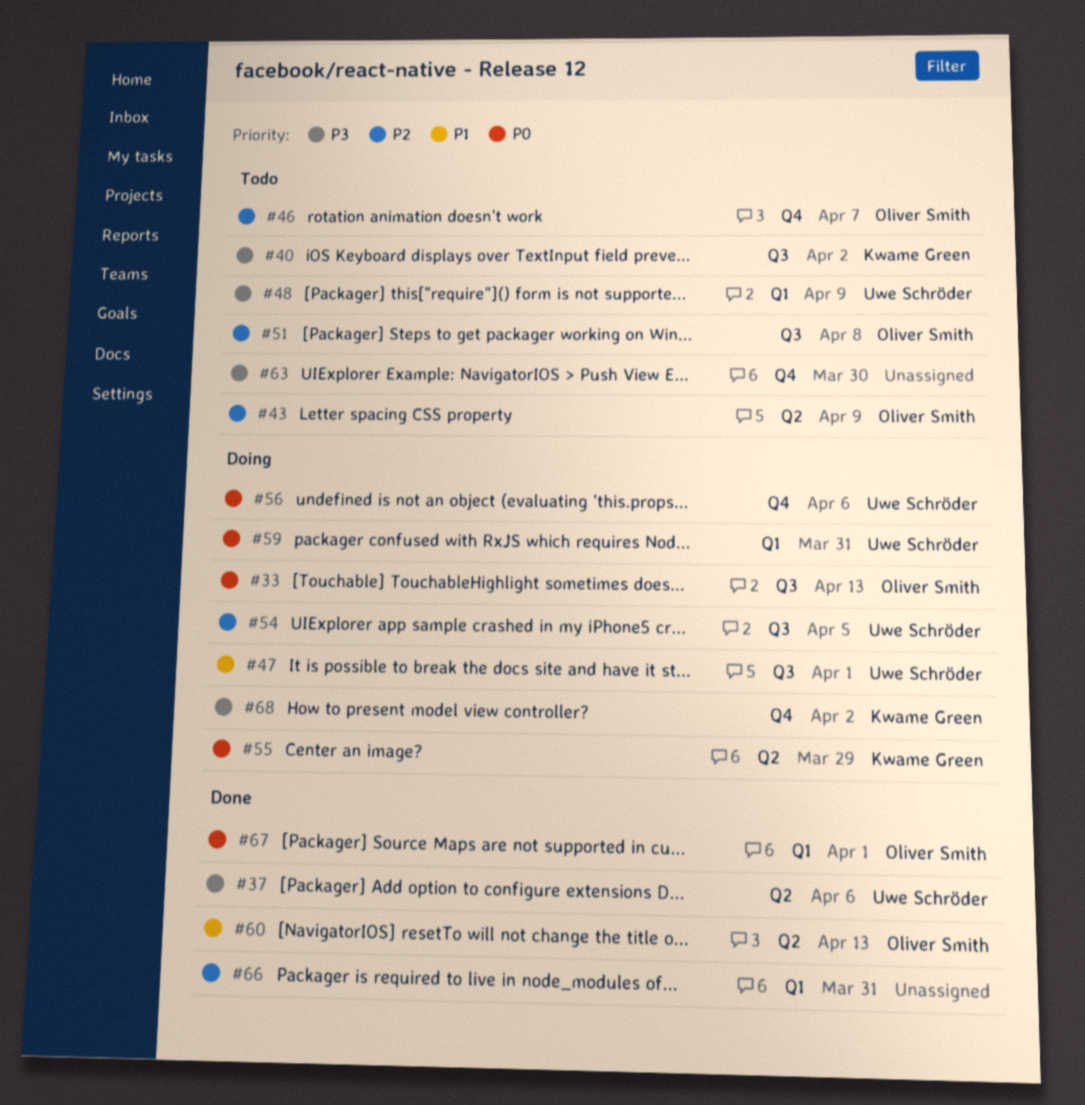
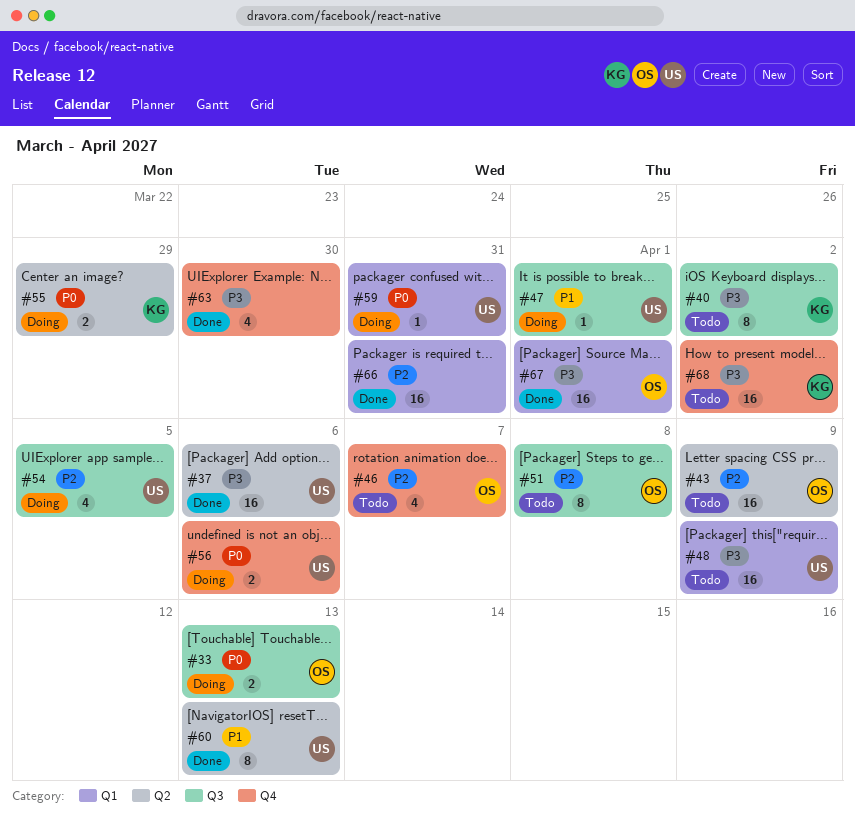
#60, owner: Oliver Smith -> Uwe Schröder
#63, status: Todo -> Done
#67, priority: P0 -> P3
#68, status: Doing -> Todo

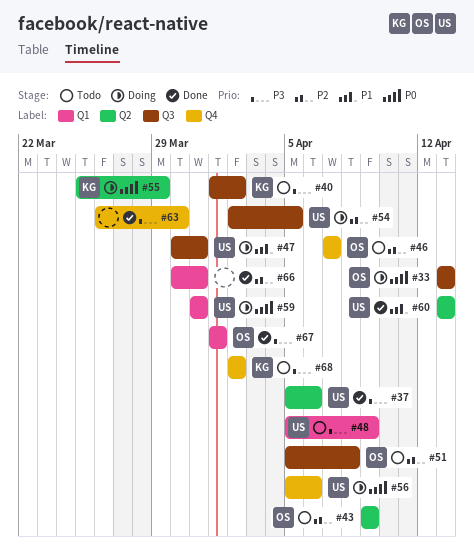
#47, due: Apr 1 -> Mar 31

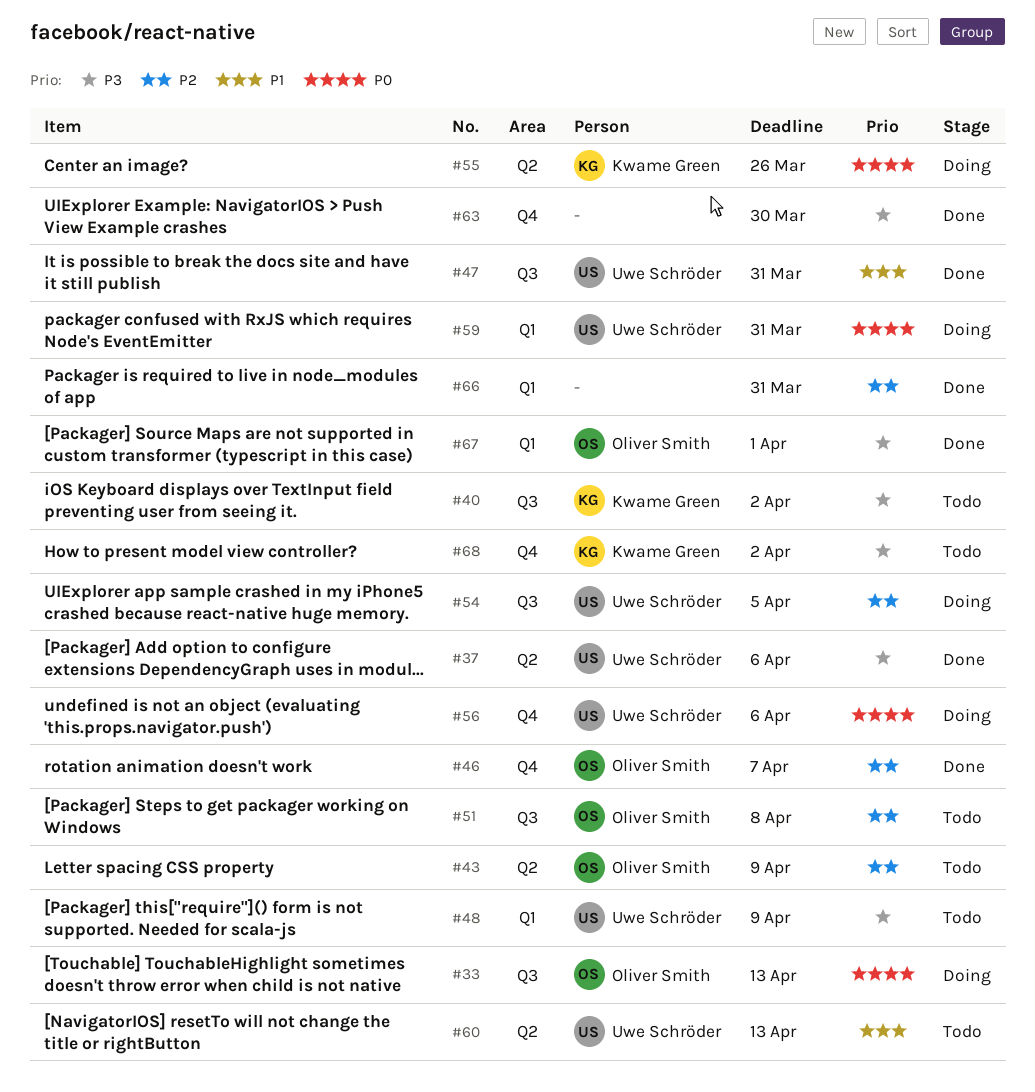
#46, status: Todo -> Done
#47, status: Doing -> Done
#55, due: Mar 29 -> Mar 26
#60, status: Done -> Todo

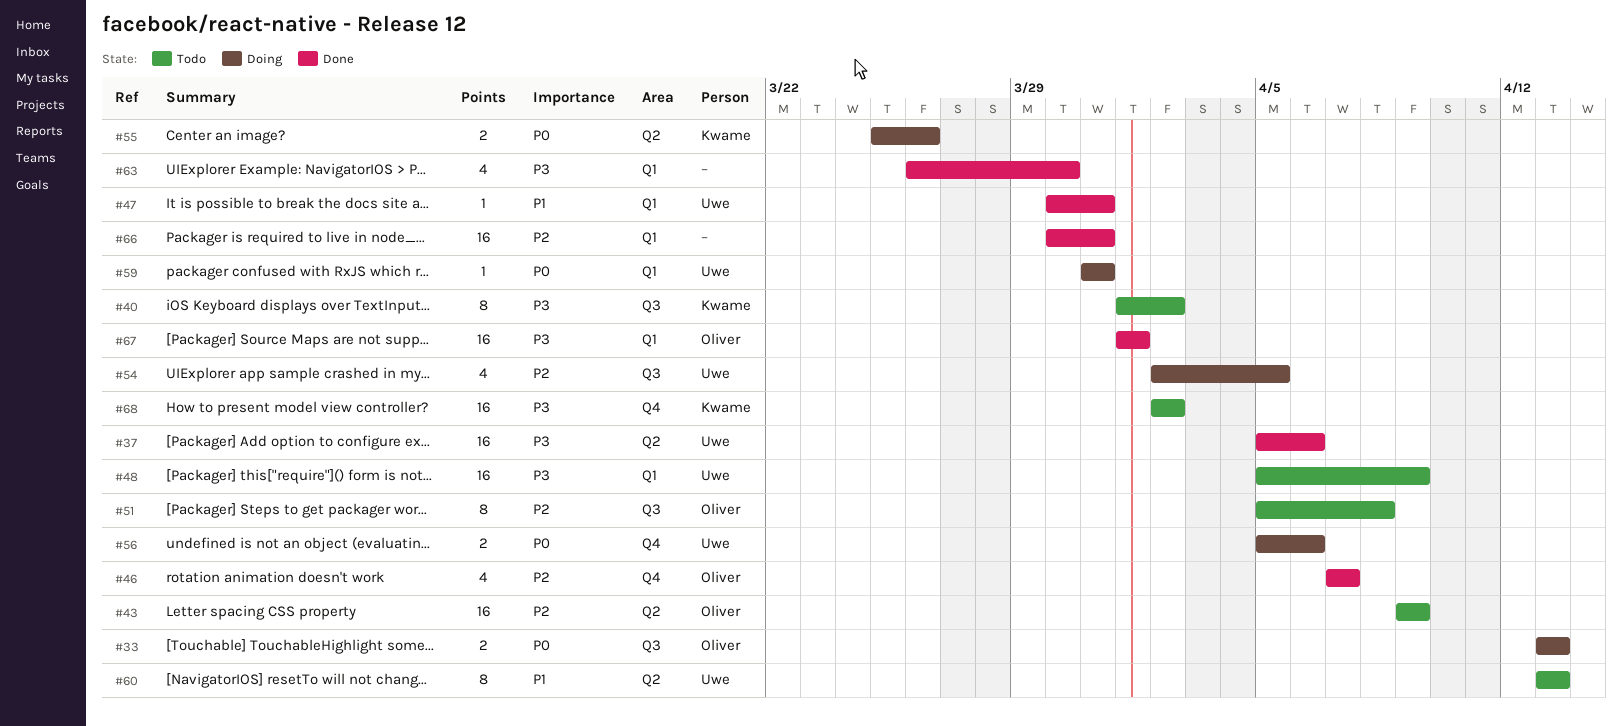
#47, label: Q3 -> Q1
#63, label: Q4 -> Q1

